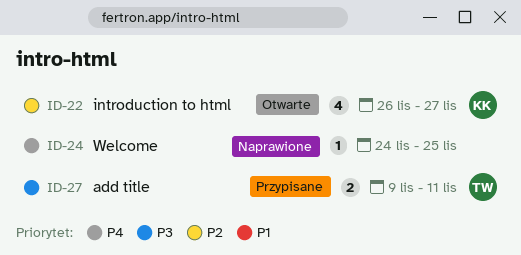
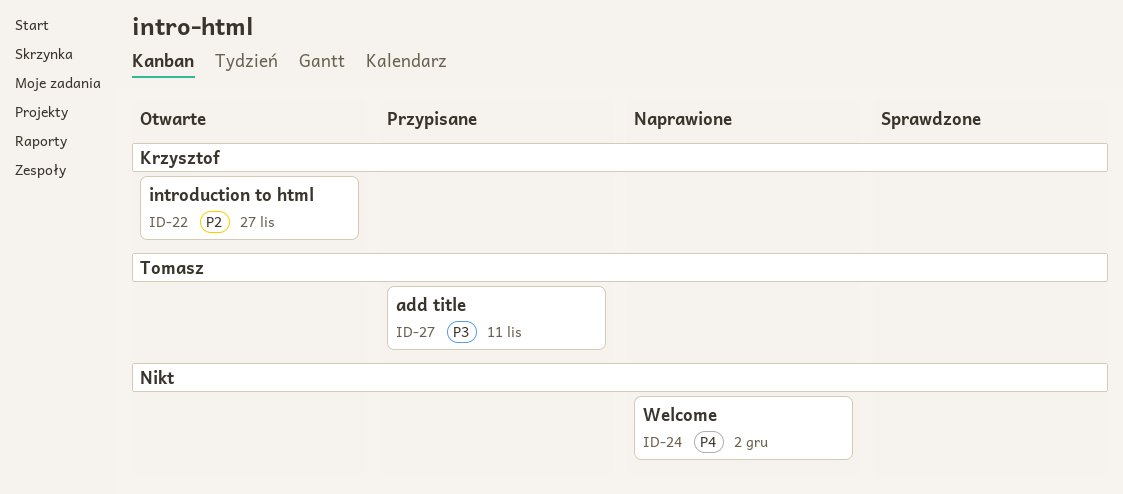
ID-24, due: Nov 25 -> Dec 2

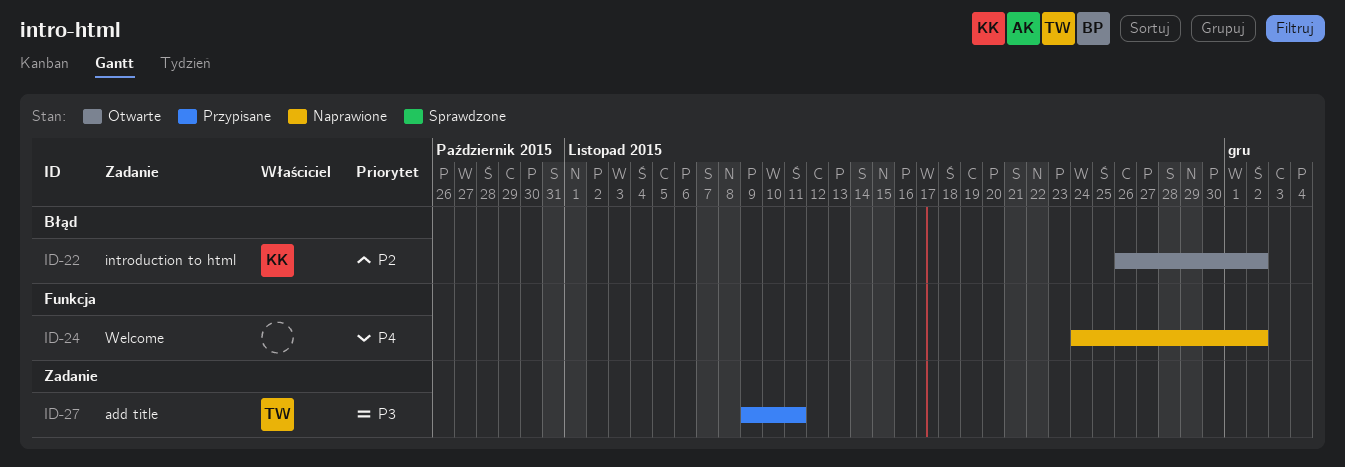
ID-22, due: Nov 27 -> Dec 2

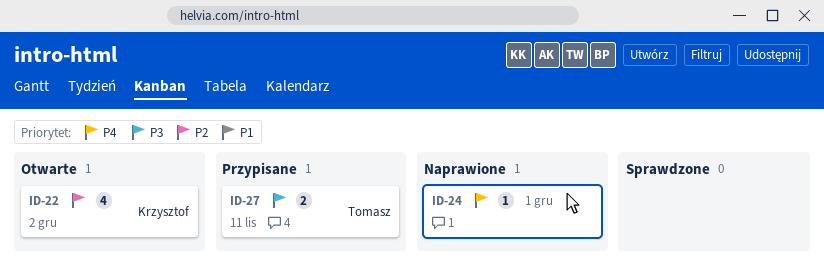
ID-24, due: Dec 2 -> Dec 1

